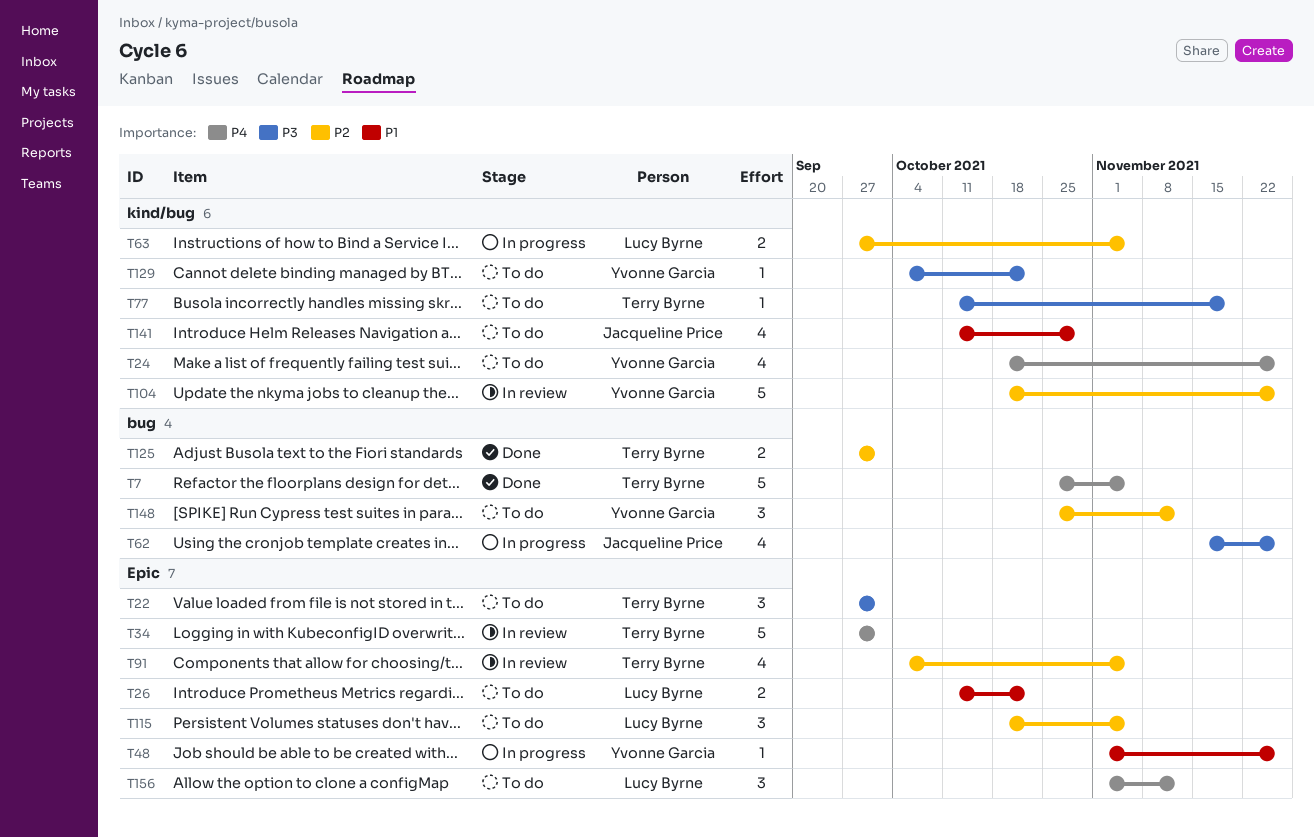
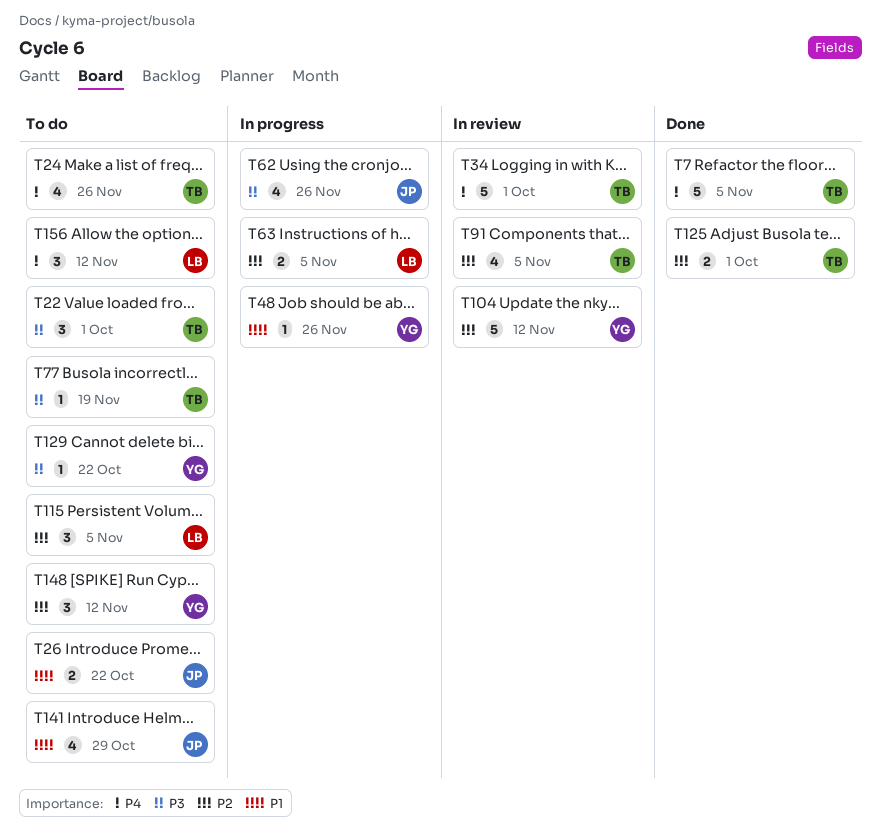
T24, owner: Yvonne Garcia -> Terry Byrne
T26, owner: Lucy Byrne -> Jacqueline Price
T104, due: Nov 26 -> Nov 12

